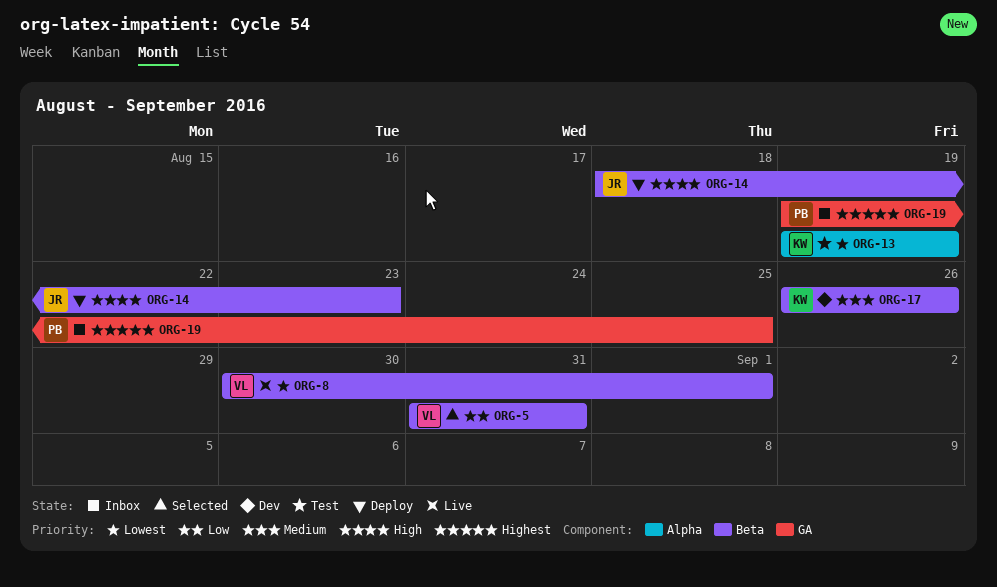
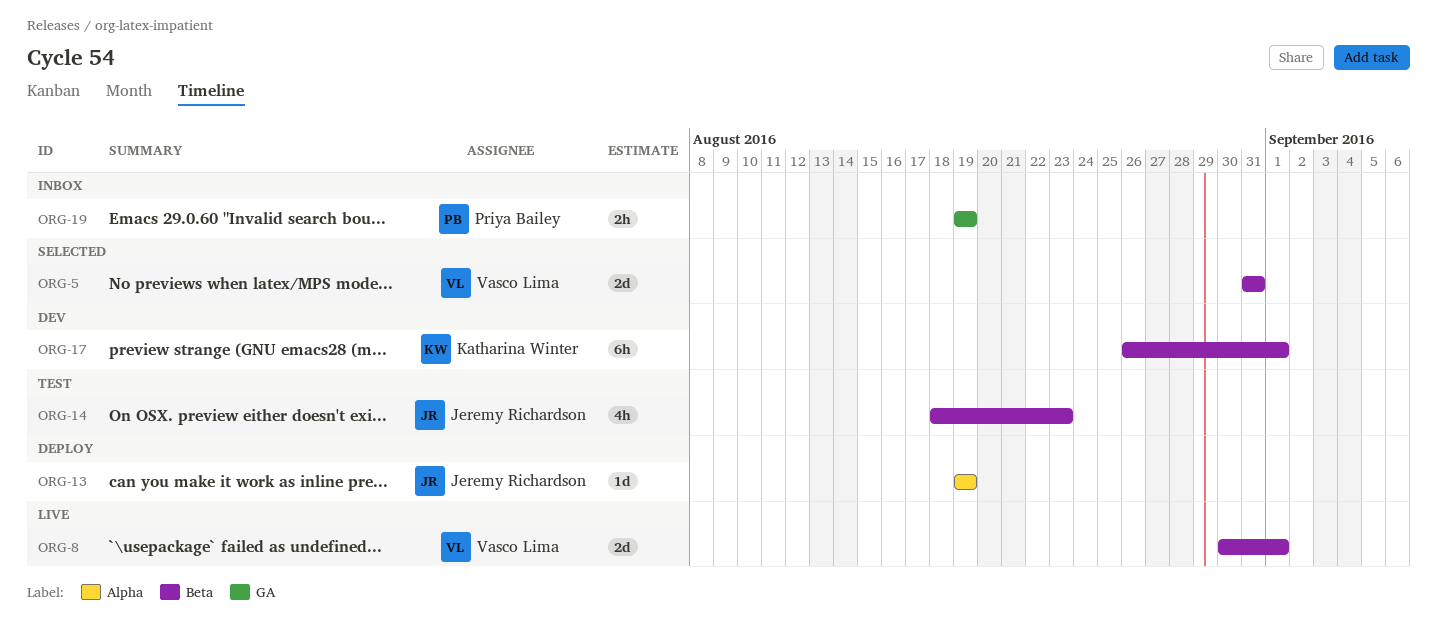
ORG-13, status: Test -> Deploy
ORG-13, owner: Katharina Winter -> Jeremy Richardson
ORG-14, status: Deploy -> Test
ORG-17, due: Aug 26 -> Sep 1
ORG-19, due: Aug 25 -> Aug 19

